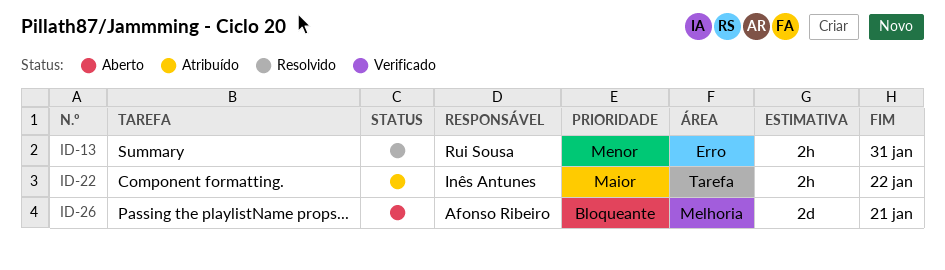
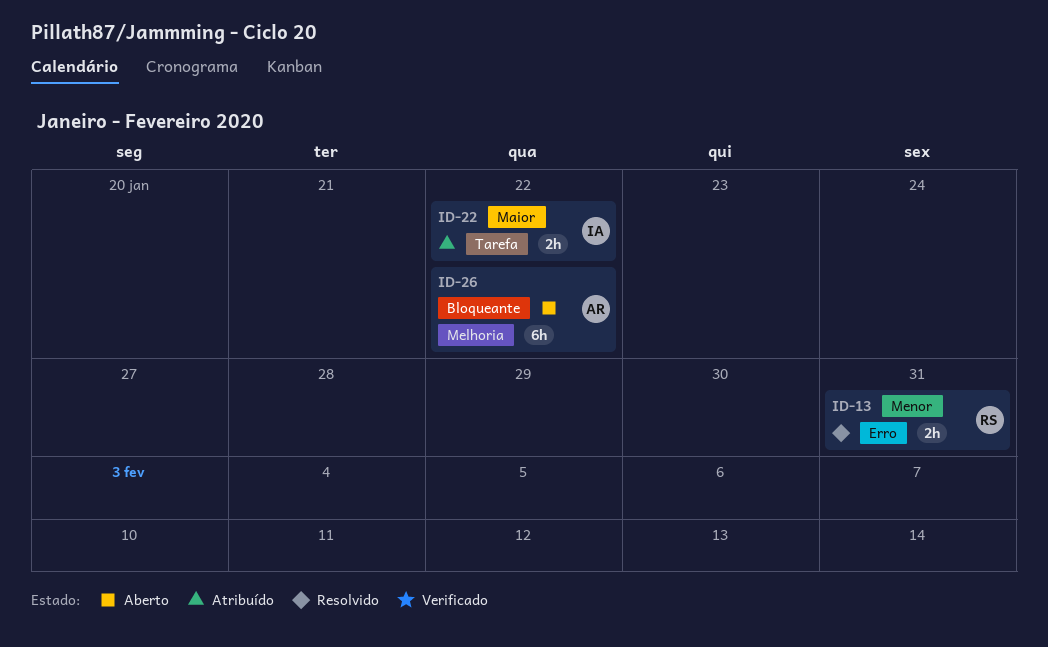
ID-26, estimate: 2d -> 6h
ID-26, due: Jan 21 -> Jan 22

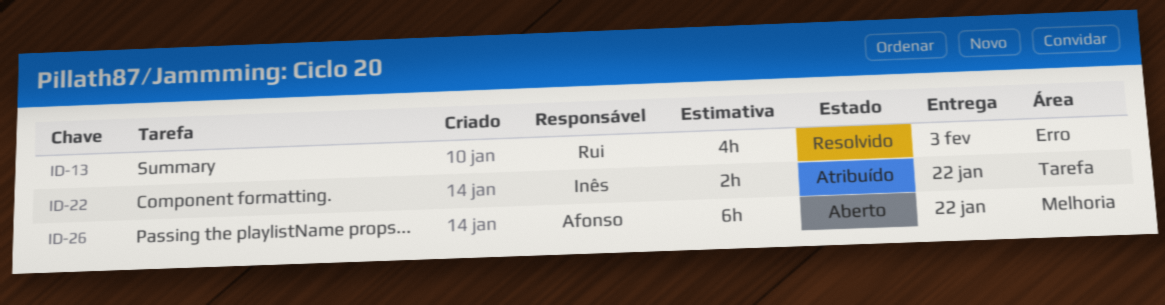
ID-13, estimate: 2h -> 4h
ID-13, due: Jan 31 -> Feb 3

